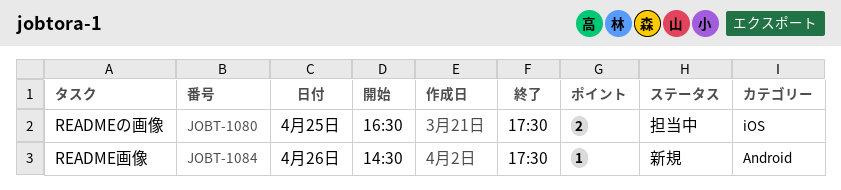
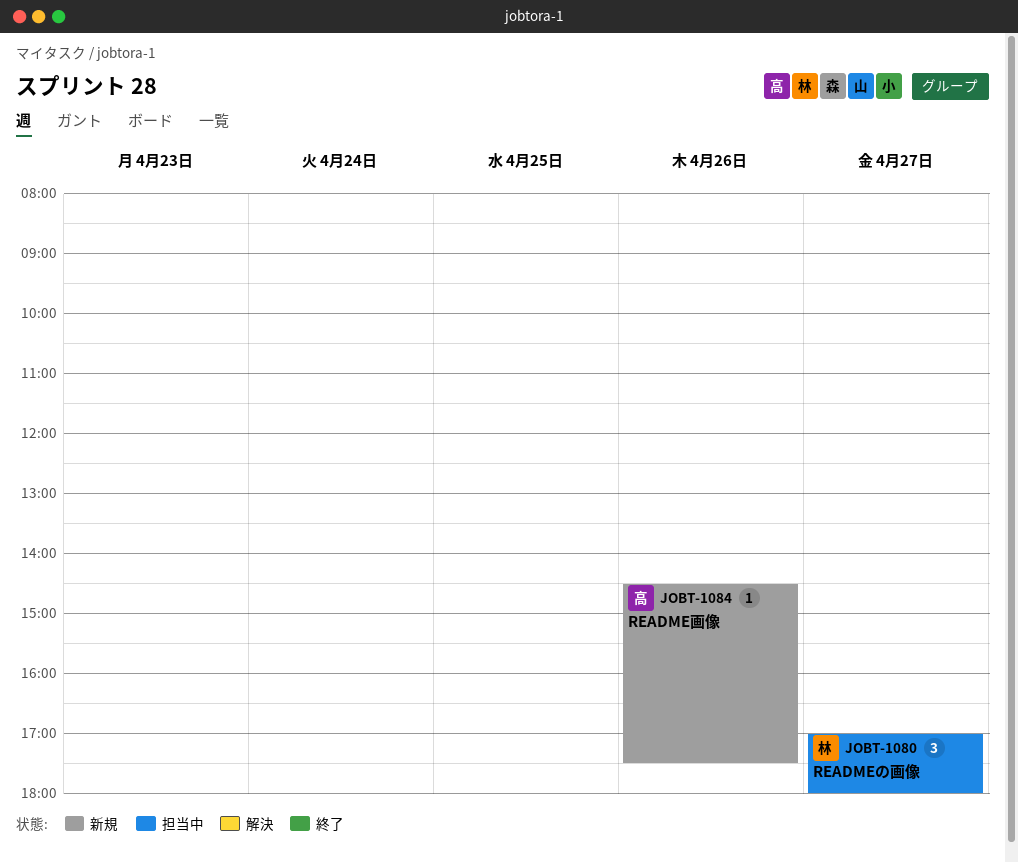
JOBT-1080, estimate: 2 -> 3
JOBT-1080, day: Apr 25 -> Apr 27
JOBT-1080, begins: 16:30 -> 17:00
JOBT-1080, ends: 17:30 -> 18:00

